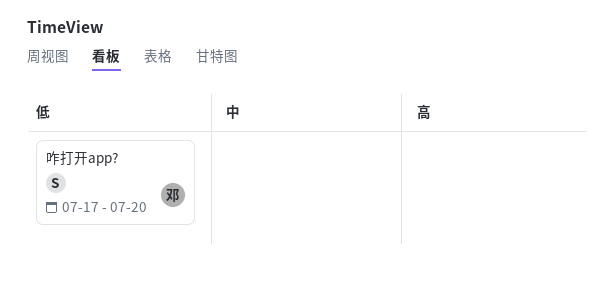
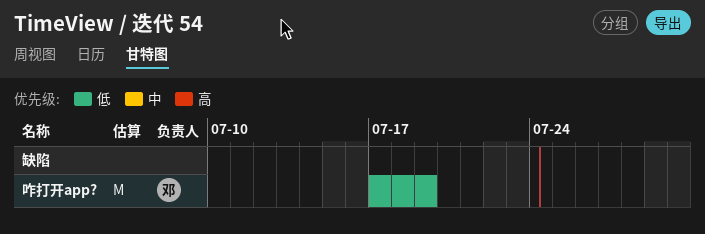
咋打开app?, estimate: S -> M
咋打开app?, due: Jul 20 -> Jul 19

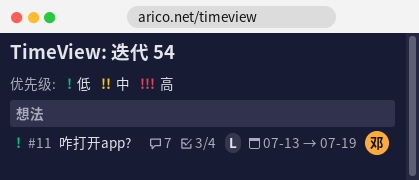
咋打开app?, estimate: M -> L
咋打开app?, start: Jul 17 -> Jul 13

